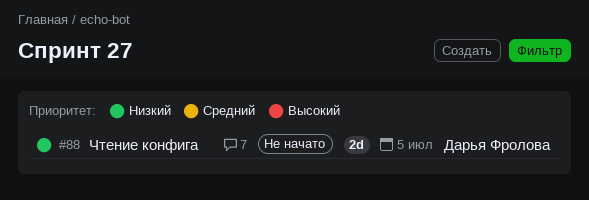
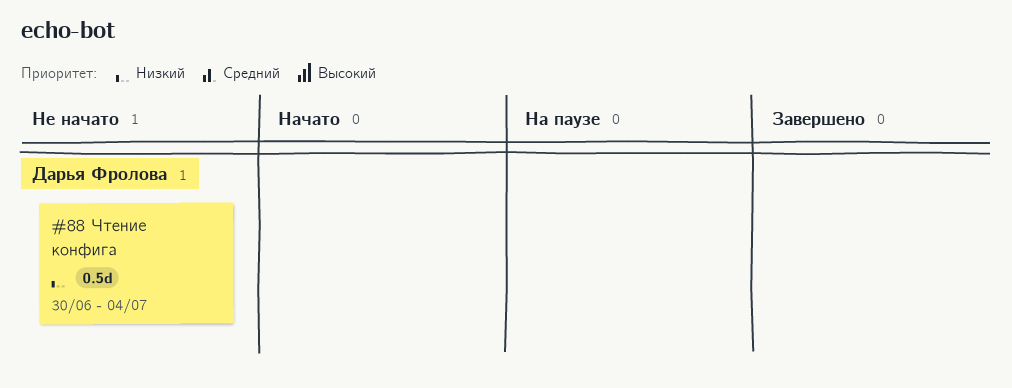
#88, estimate: 2d -> 0.5d
#88, due: Jul 5 -> Jul 4

